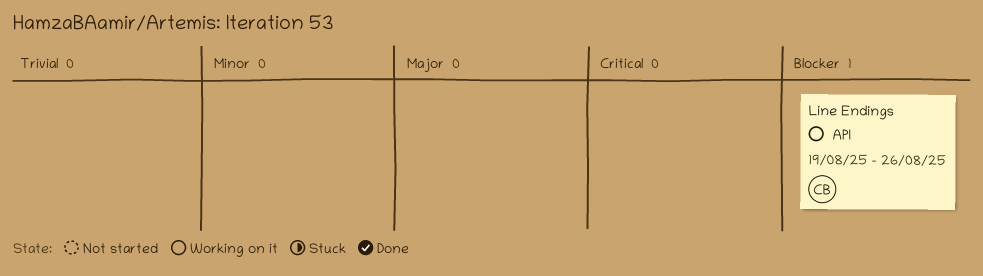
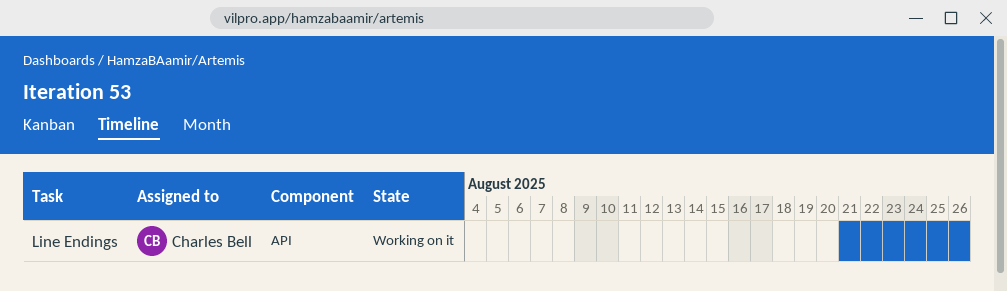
Line Endings, start: Aug 19 -> Aug 21

